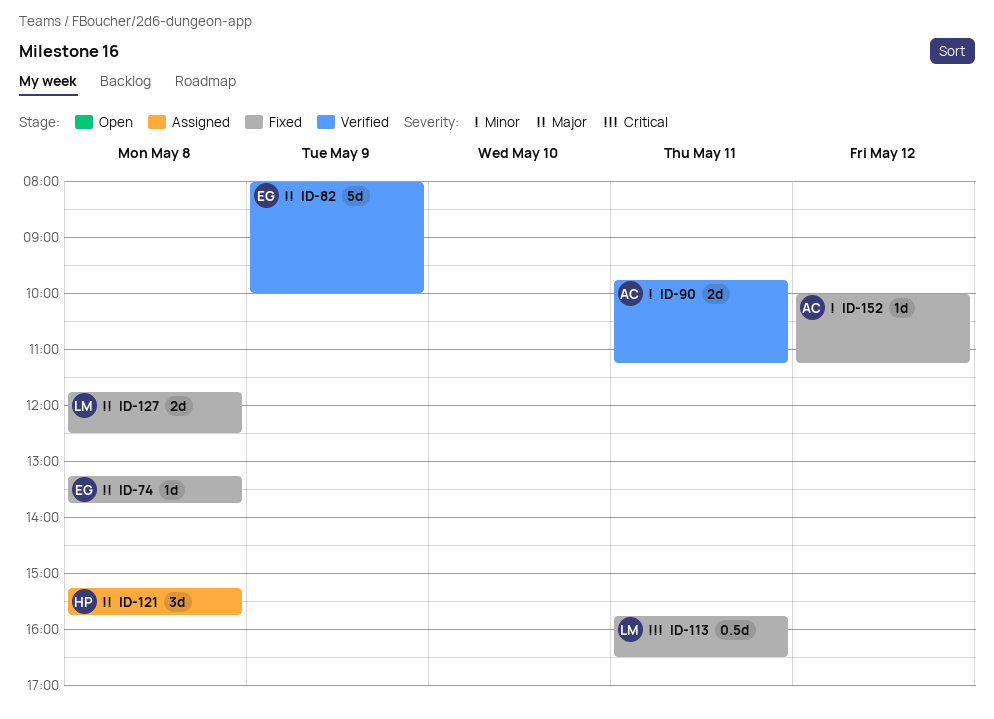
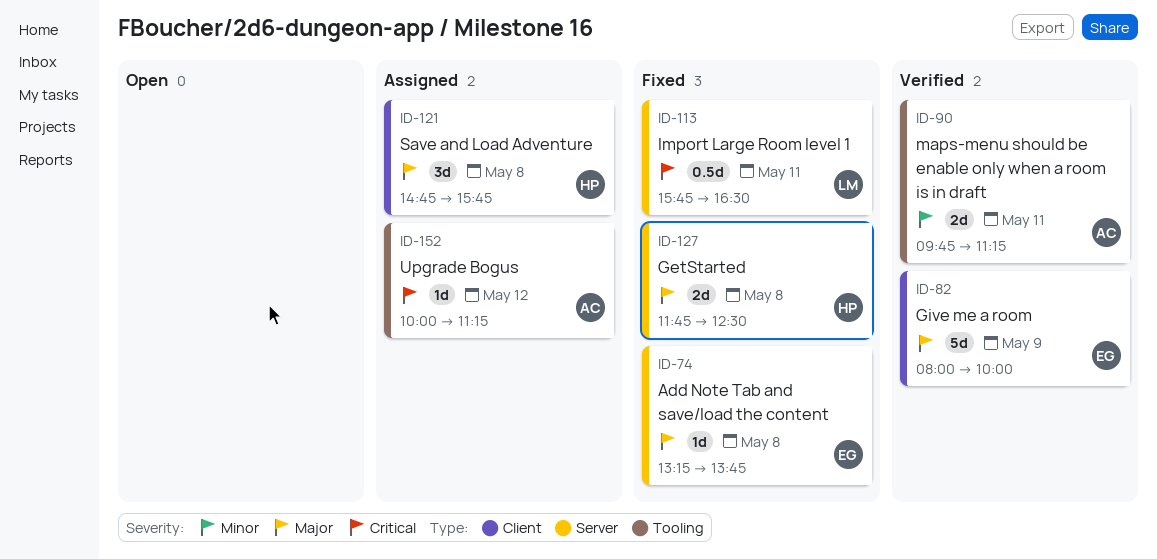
ID-121, begins: 15:15 -> 14:45
ID-127, owner: LM -> HP
ID-152, status: Fixed -> Assigned
ID-152, priority: Minor -> Critical

